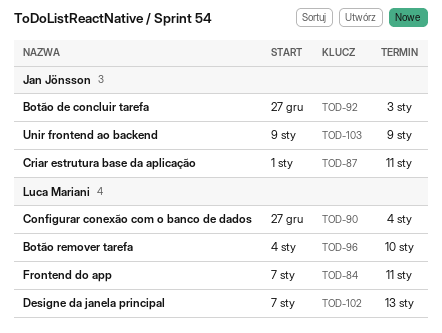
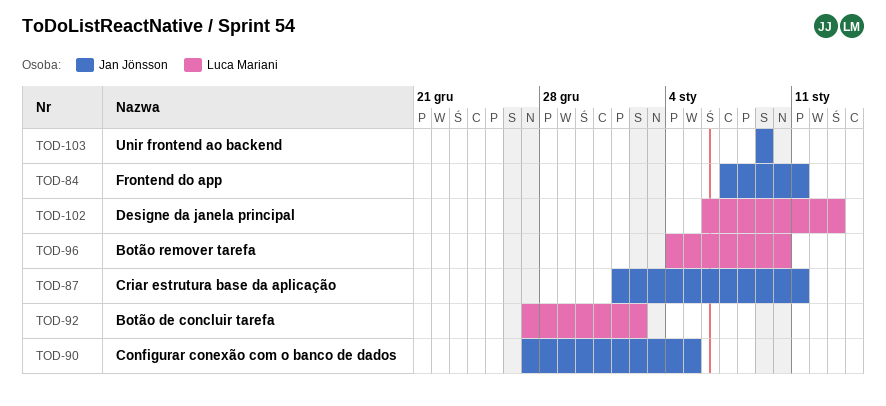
TOD-84, owner: Luca Mariani -> Jan Jönsson
TOD-90, owner: Luca Mariani -> Jan Jönsson
TOD-90, due: Jan 4 -> Jan 5
TOD-92, owner: Jan Jönsson -> Luca Mariani
TOD-92, due: Jan 3 -> Jan 2
TOD-102, start: Jan 7 -> Jan 6

